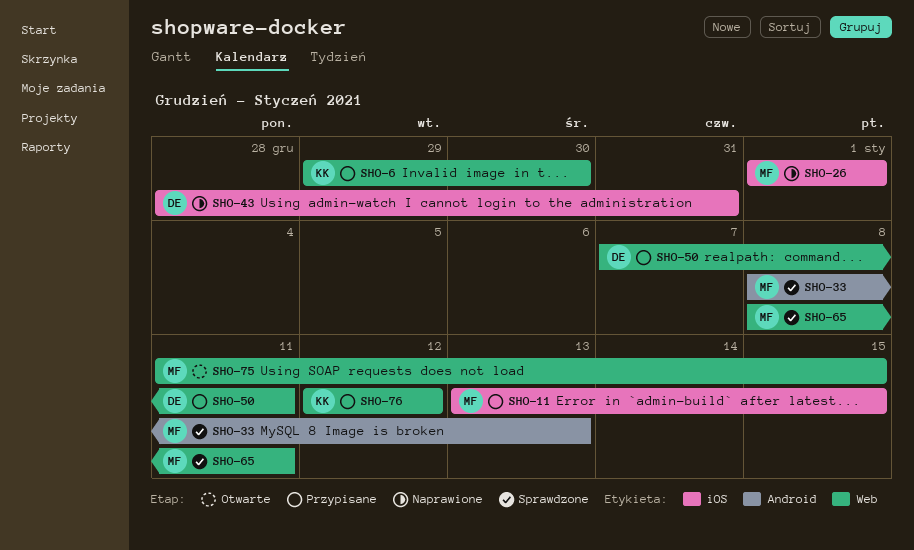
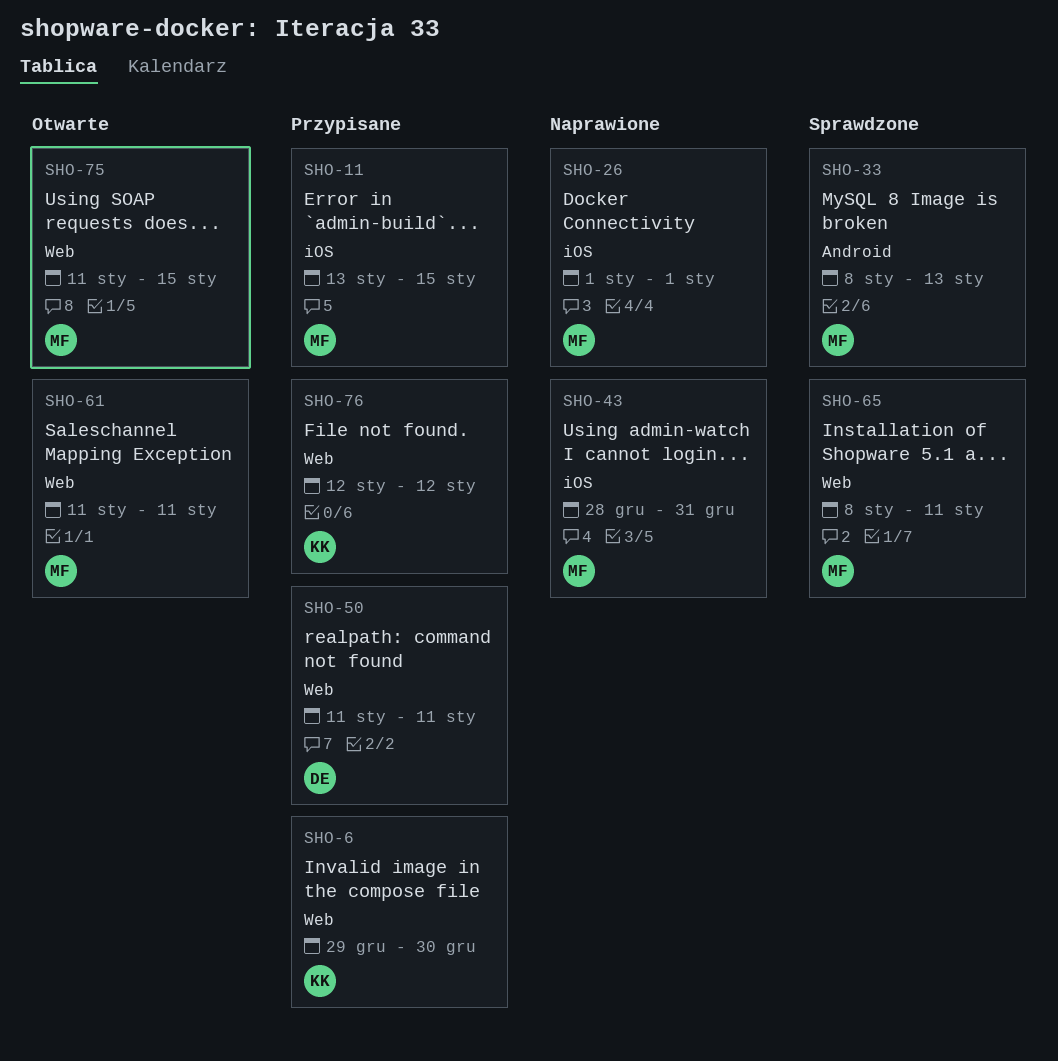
SHO-43, owner: DE -> MF
SHO-50, start: Jan 7 -> Jan 11
SHO-61: none -> present

